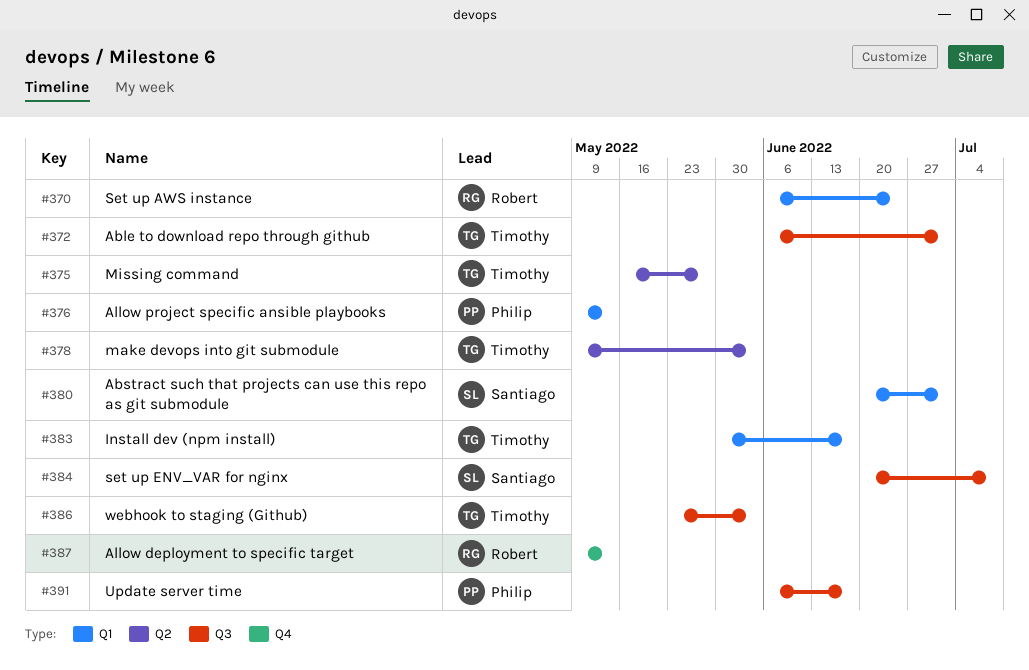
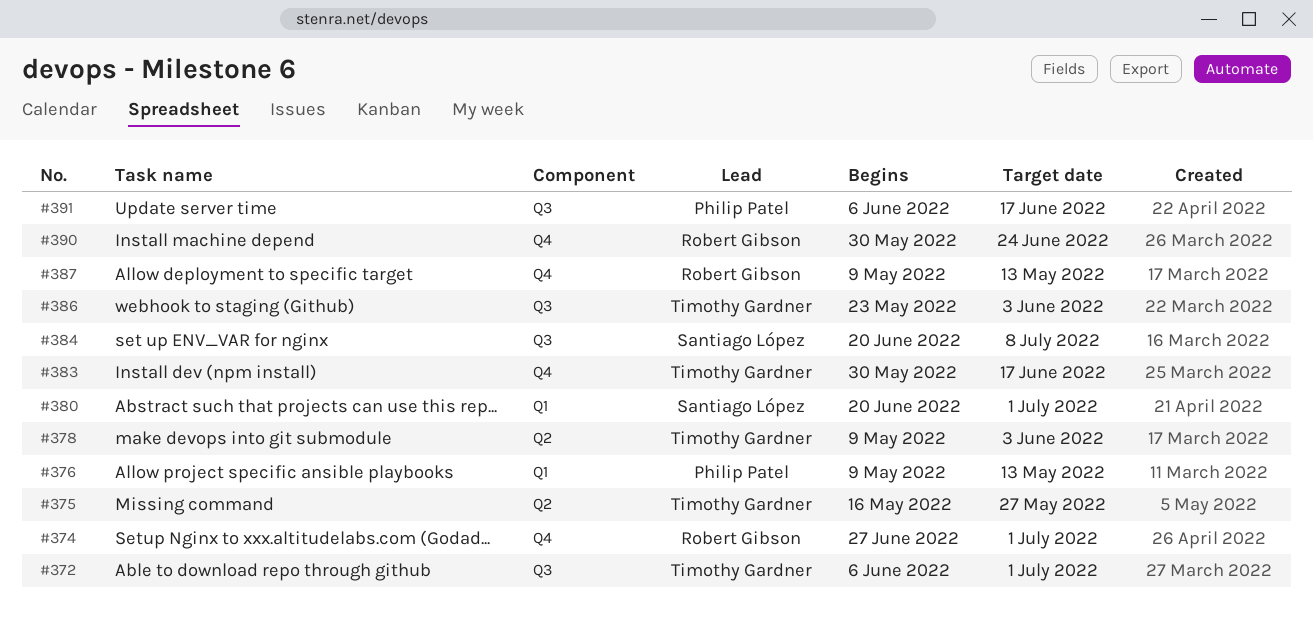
#370: present -> none
#374: none -> present
#383, label: Q1 -> Q4
#390: none -> present

